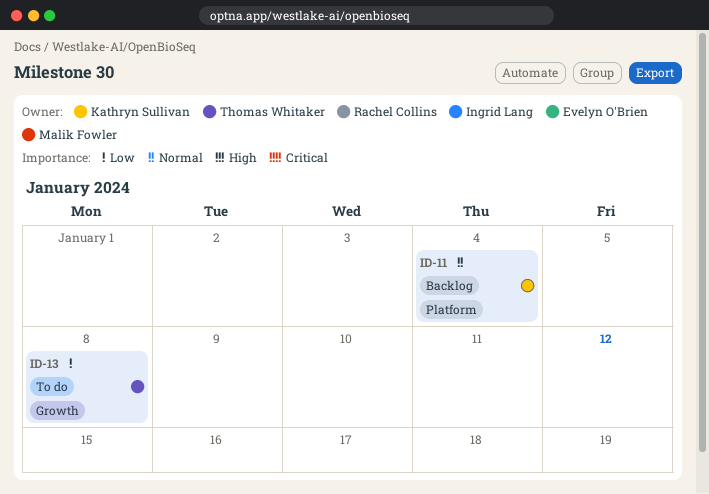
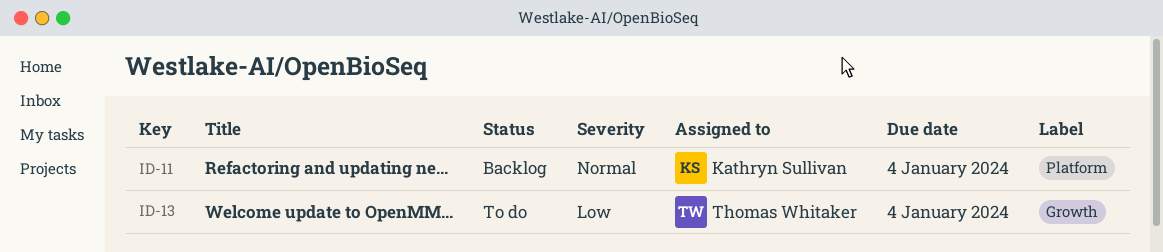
ID-13, due: Jan 8 -> Jan 4

